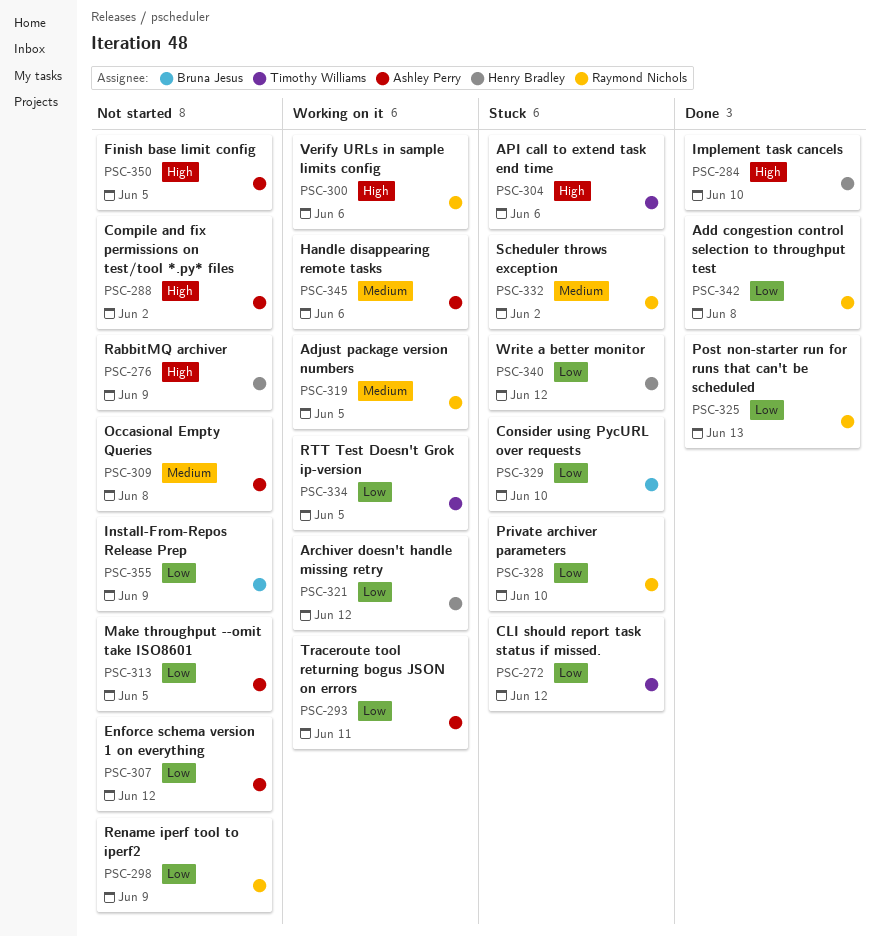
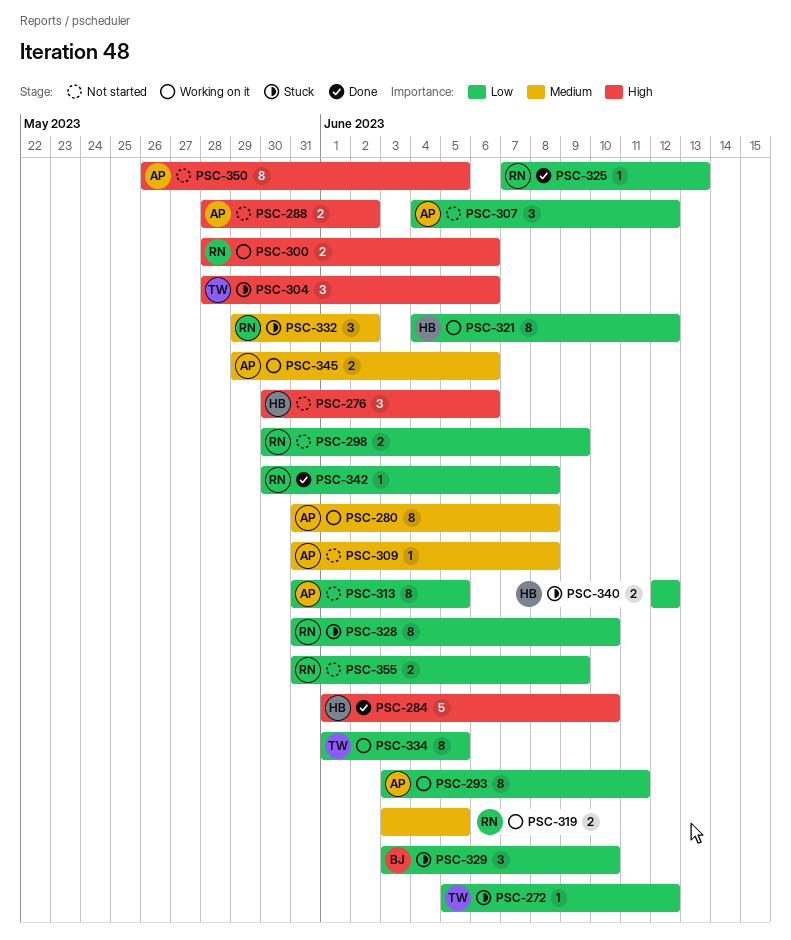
PSC-276, due: Jun 9 -> Jun 6
PSC-280: none -> present
PSC-355, owner: Bruna Jesus -> Raymond Nichols

